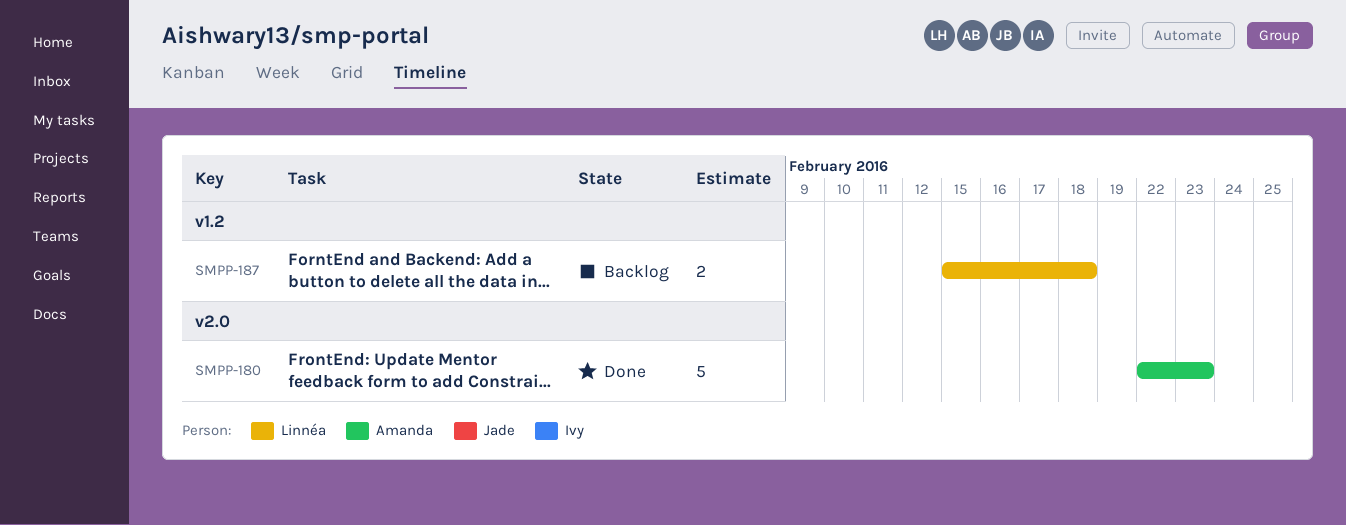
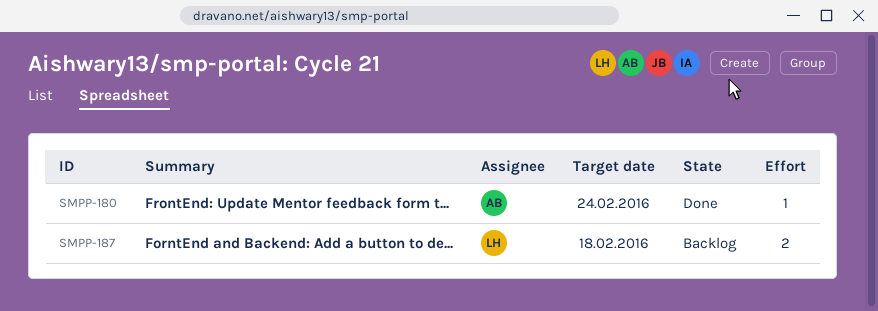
SMPP-180, estimate: 5 -> 1
SMPP-180, due: Feb 23 -> Feb 24

